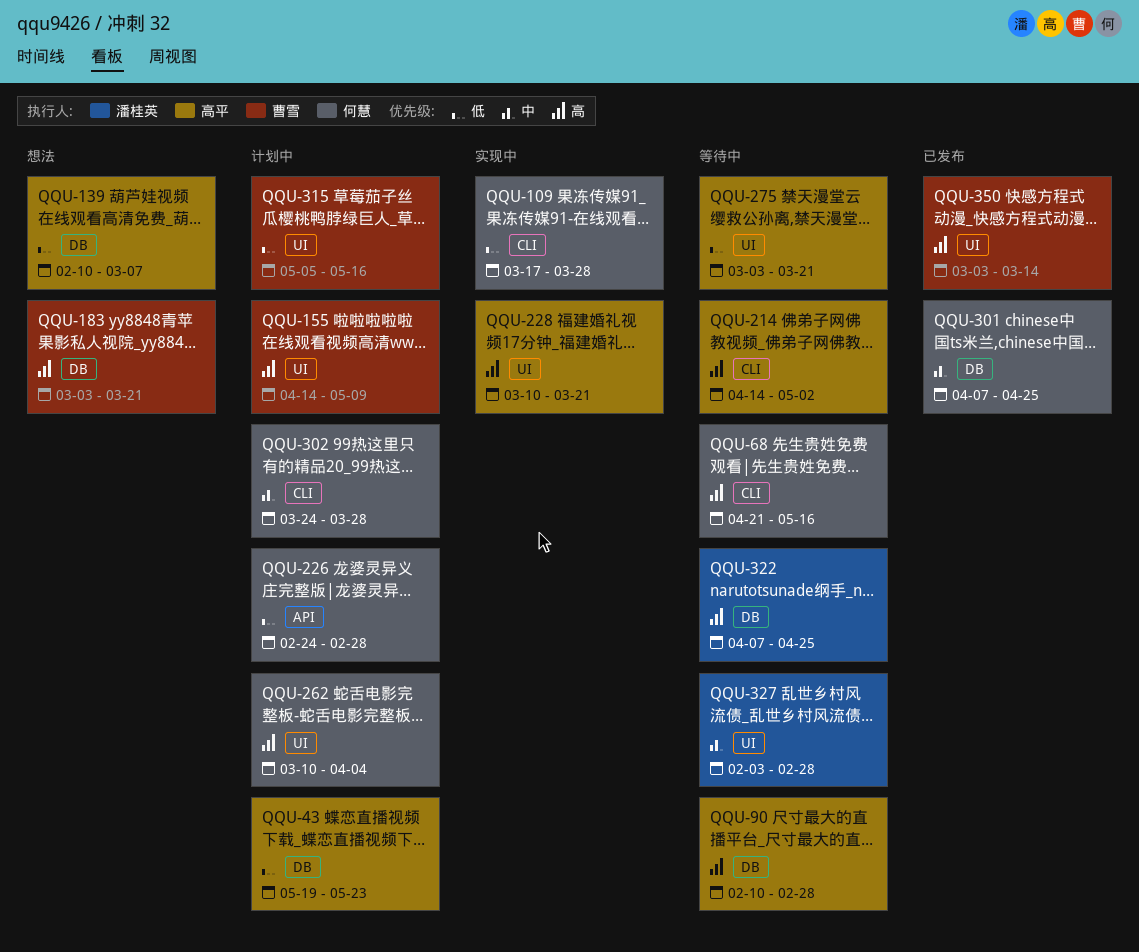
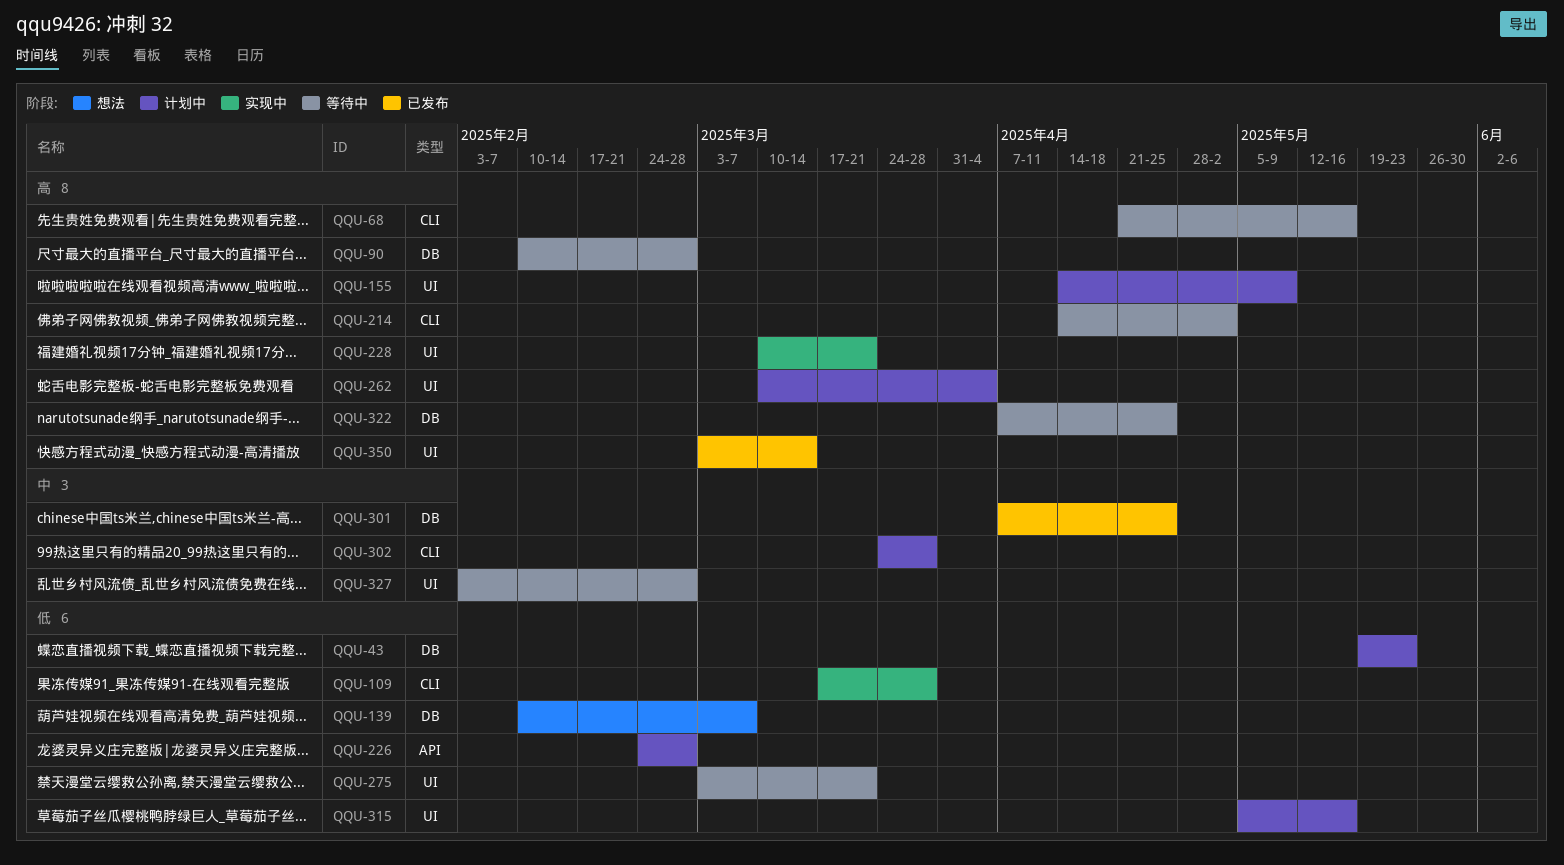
QQU-183: present -> none

